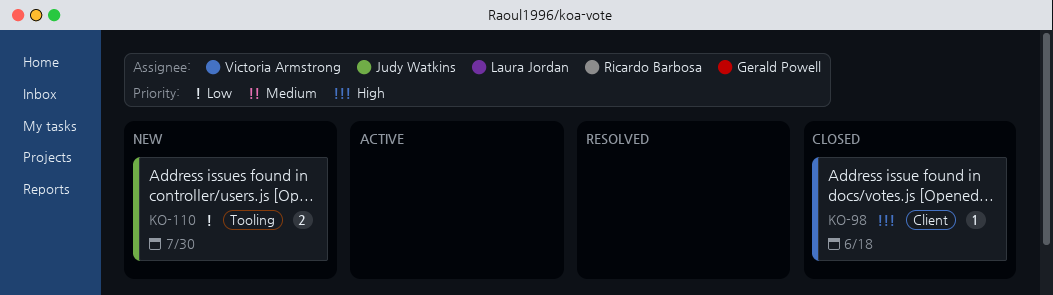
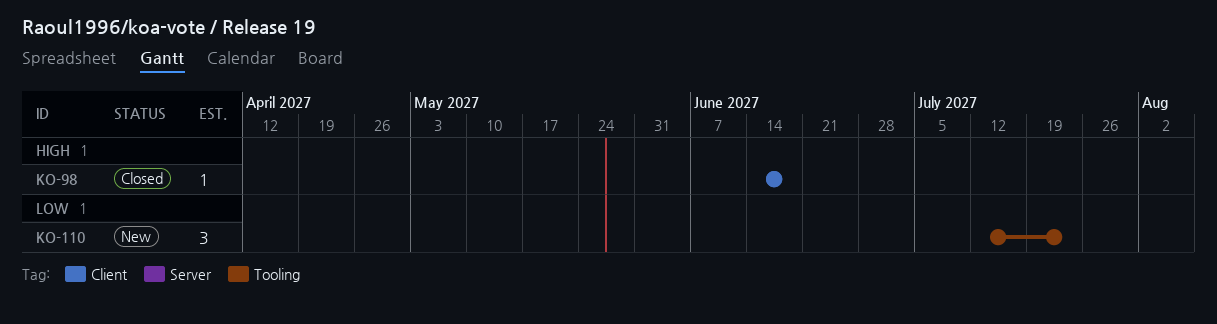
KO-110, estimate: 2 -> 3
KO-110, due: Jul 30 -> Jul 23

